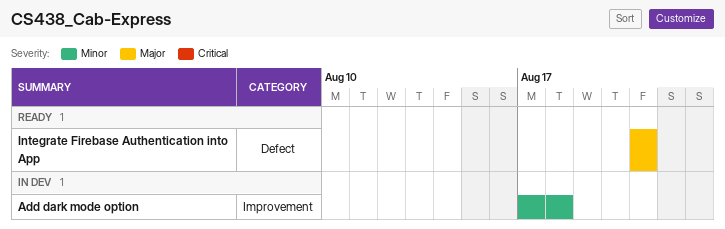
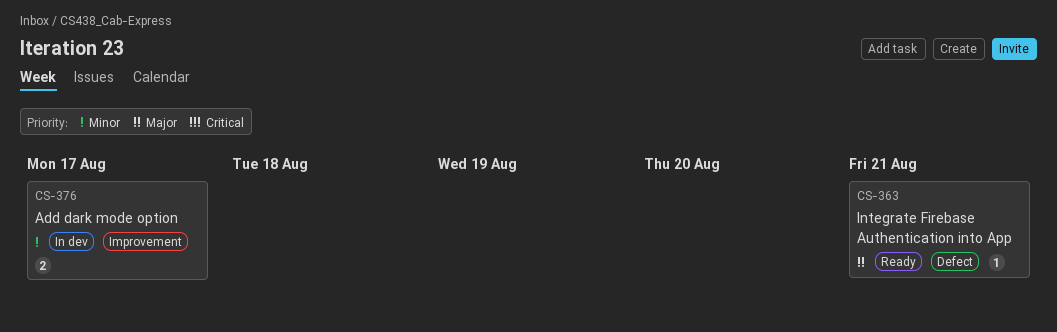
Add dark mode option, due: Aug 18 -> Aug 17

